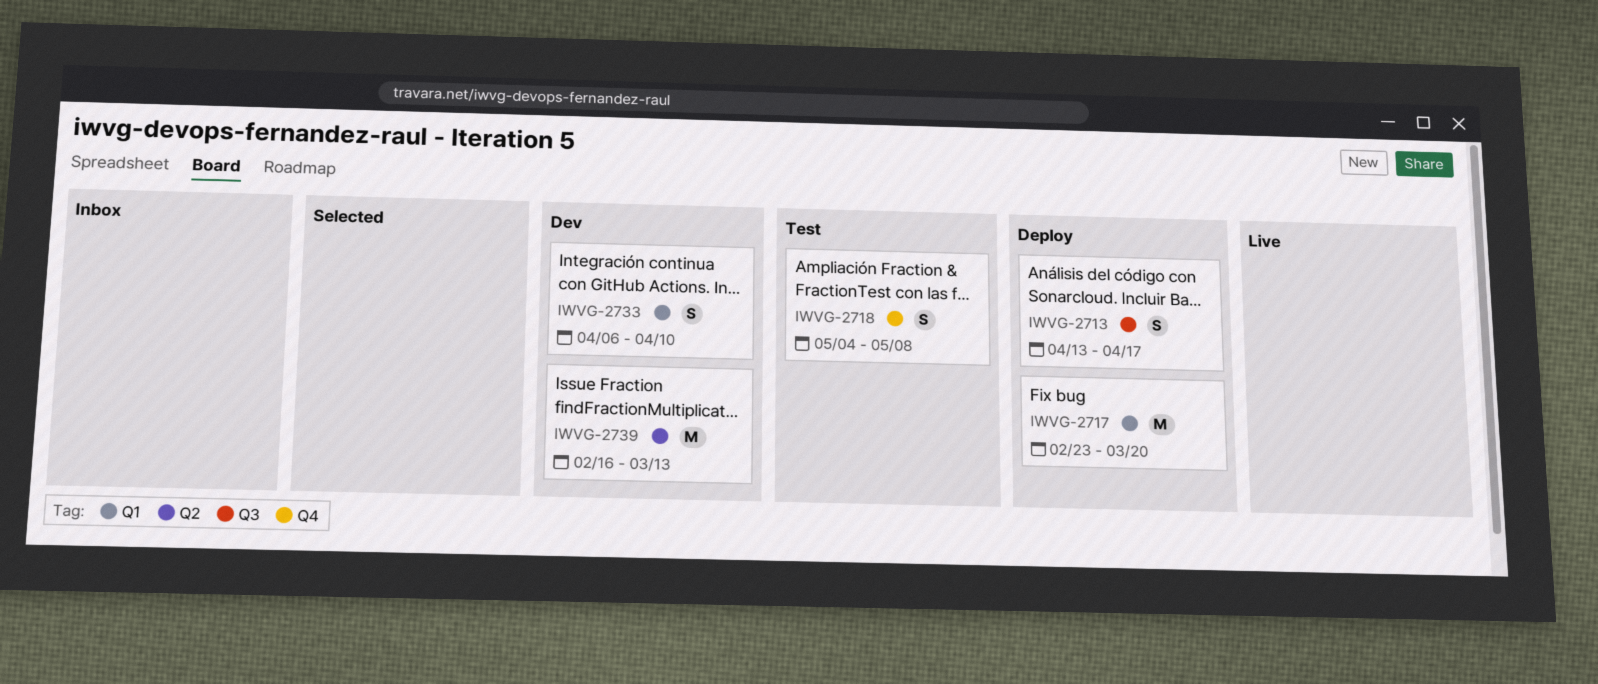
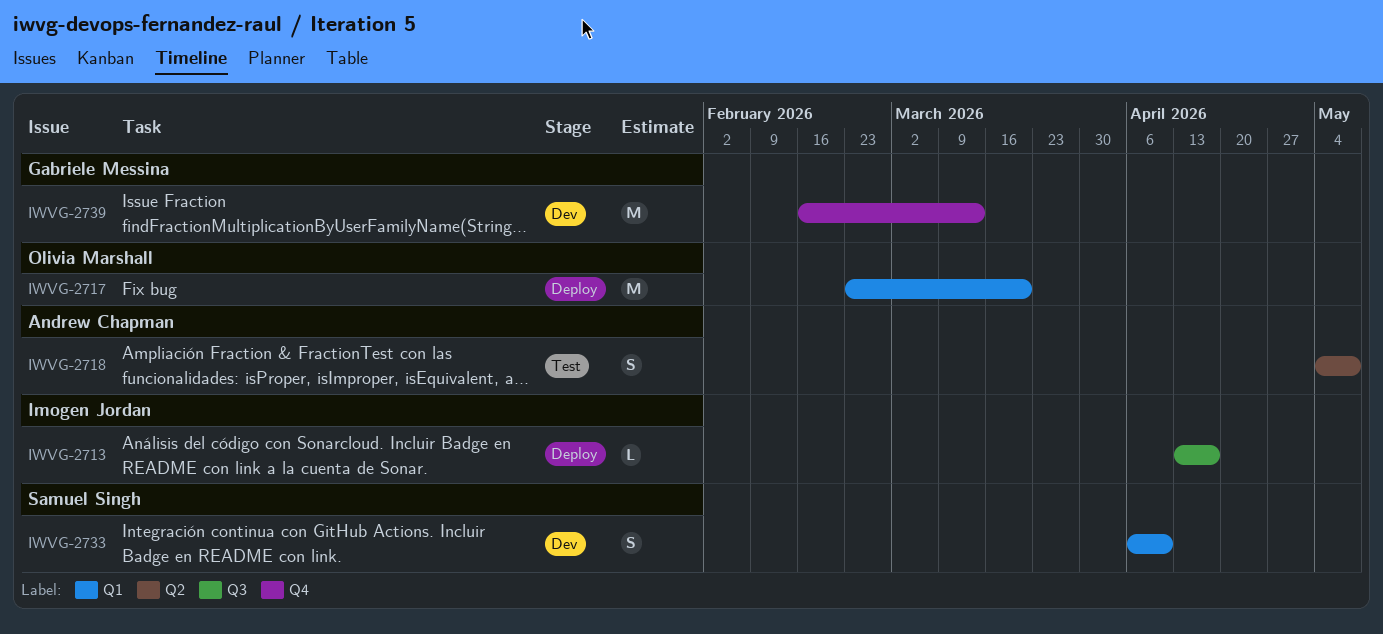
IWVG-2713, estimate: S -> L
IWVG-2718, label: Q4 -> Q2
IWVG-2739, label: Q2 -> Q4

